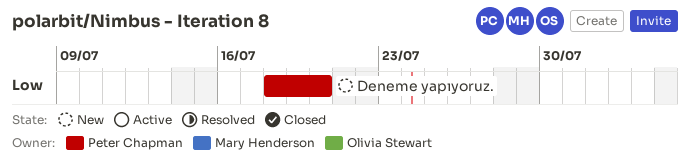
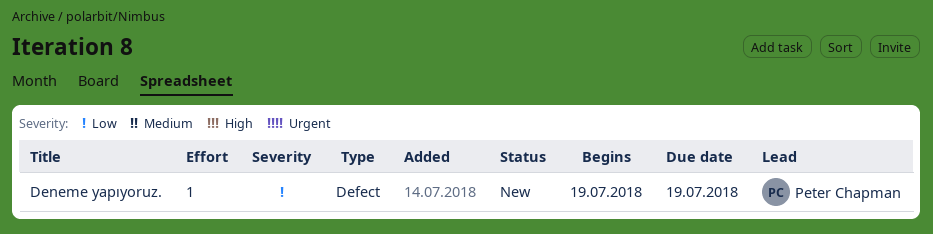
Deneme yapıyoruz., start: Jul 18 -> Jul 19
Deneme yapıyoruz., due: Jul 20 -> Jul 19

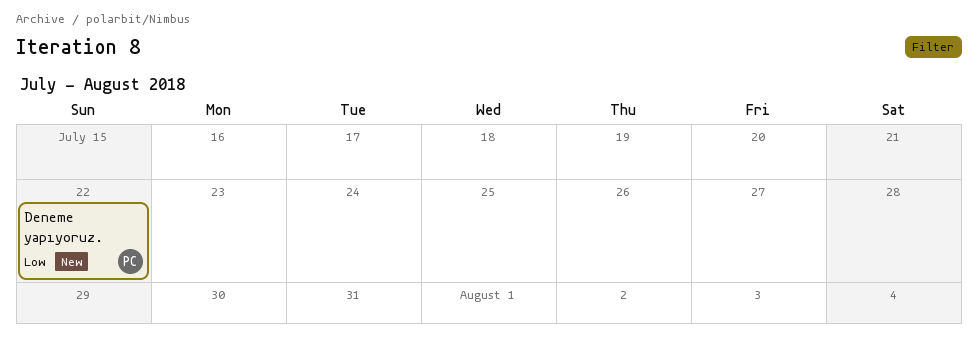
Deneme yapıyoruz., due: Jul 19 -> Jul 22

